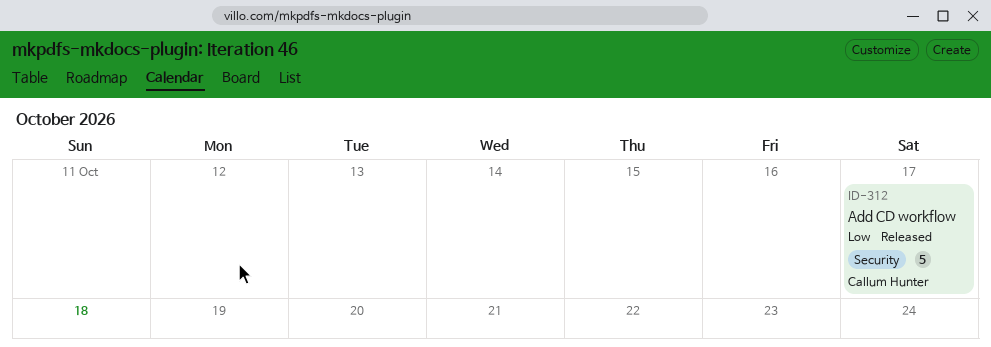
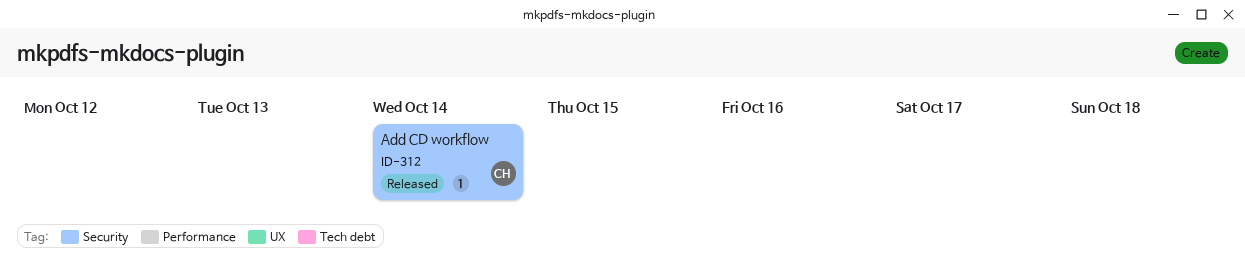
ID-312, estimate: 5 -> 1
ID-312, due: Oct 17 -> Oct 14

